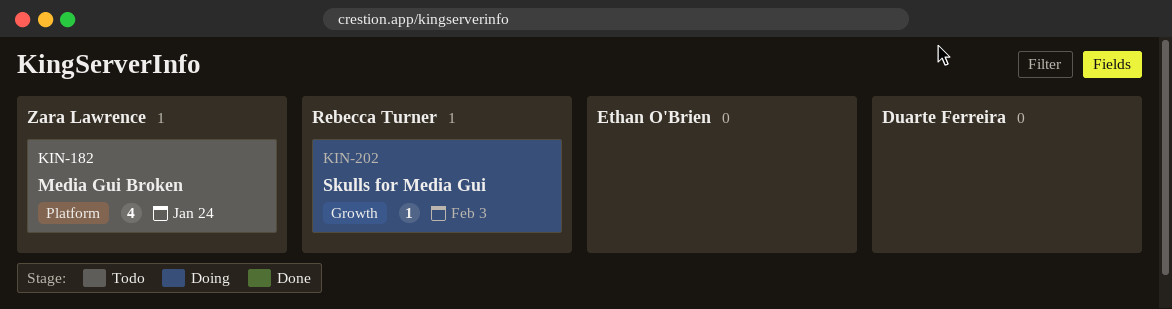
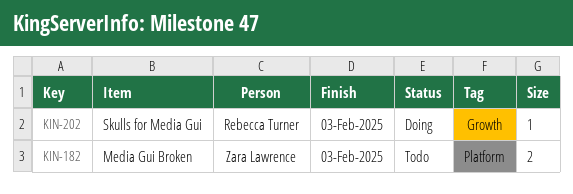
KIN-182, estimate: 4 -> 2
KIN-182, due: Jan 24 -> Feb 3

